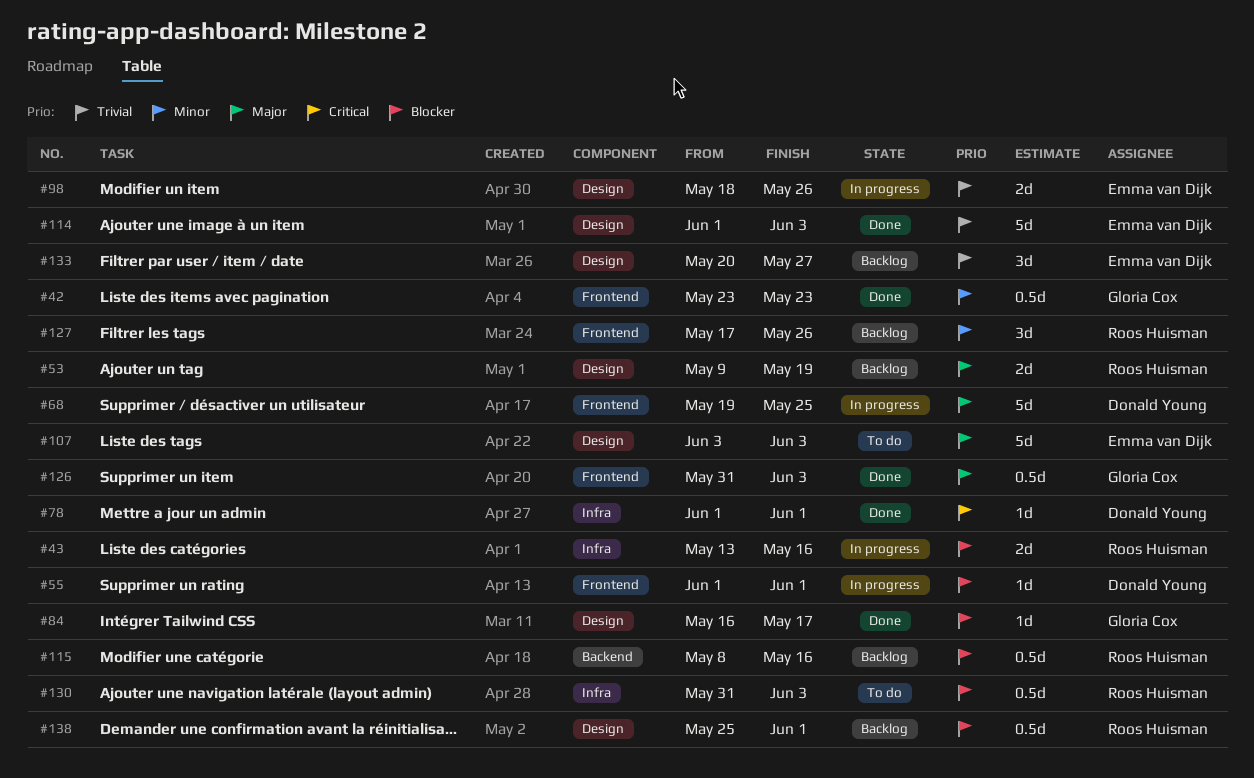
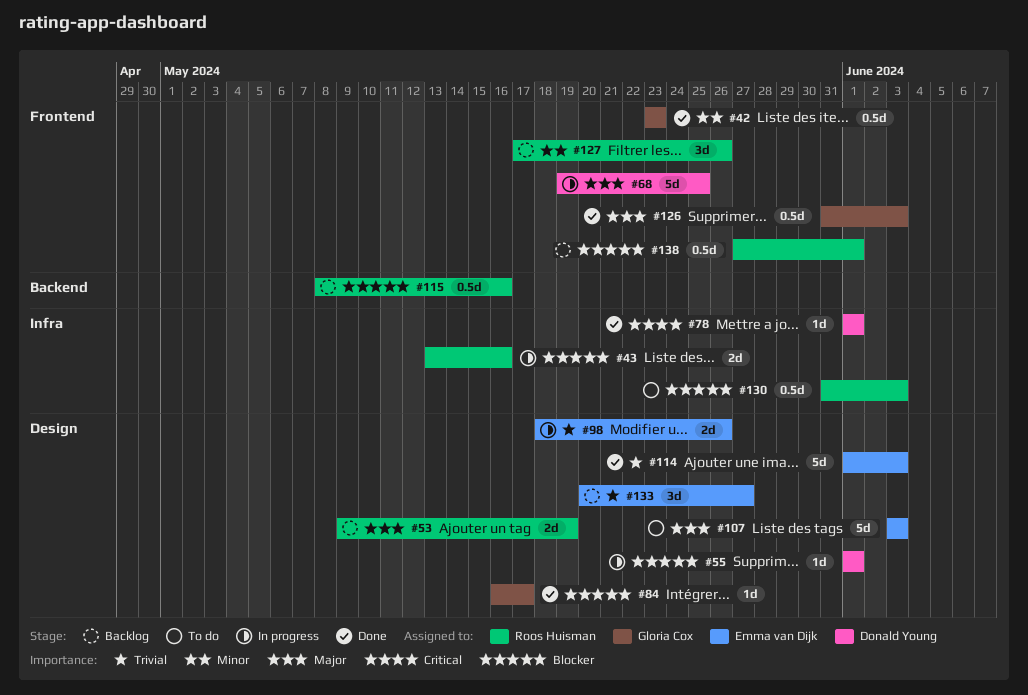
#55, label: Frontend -> Design
#138, label: Design -> Frontend
#138, start: May 25 -> May 27

